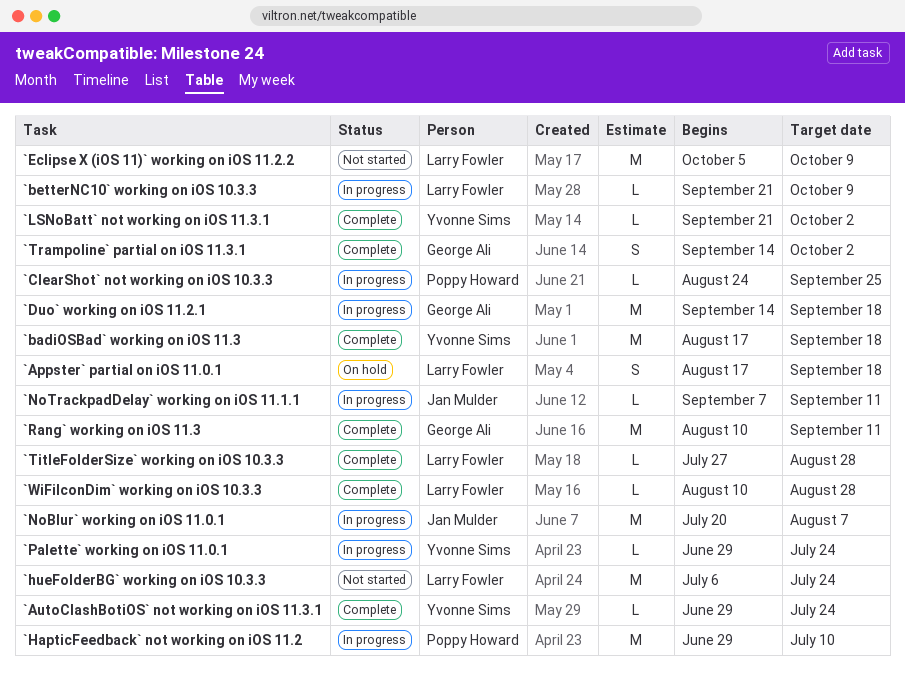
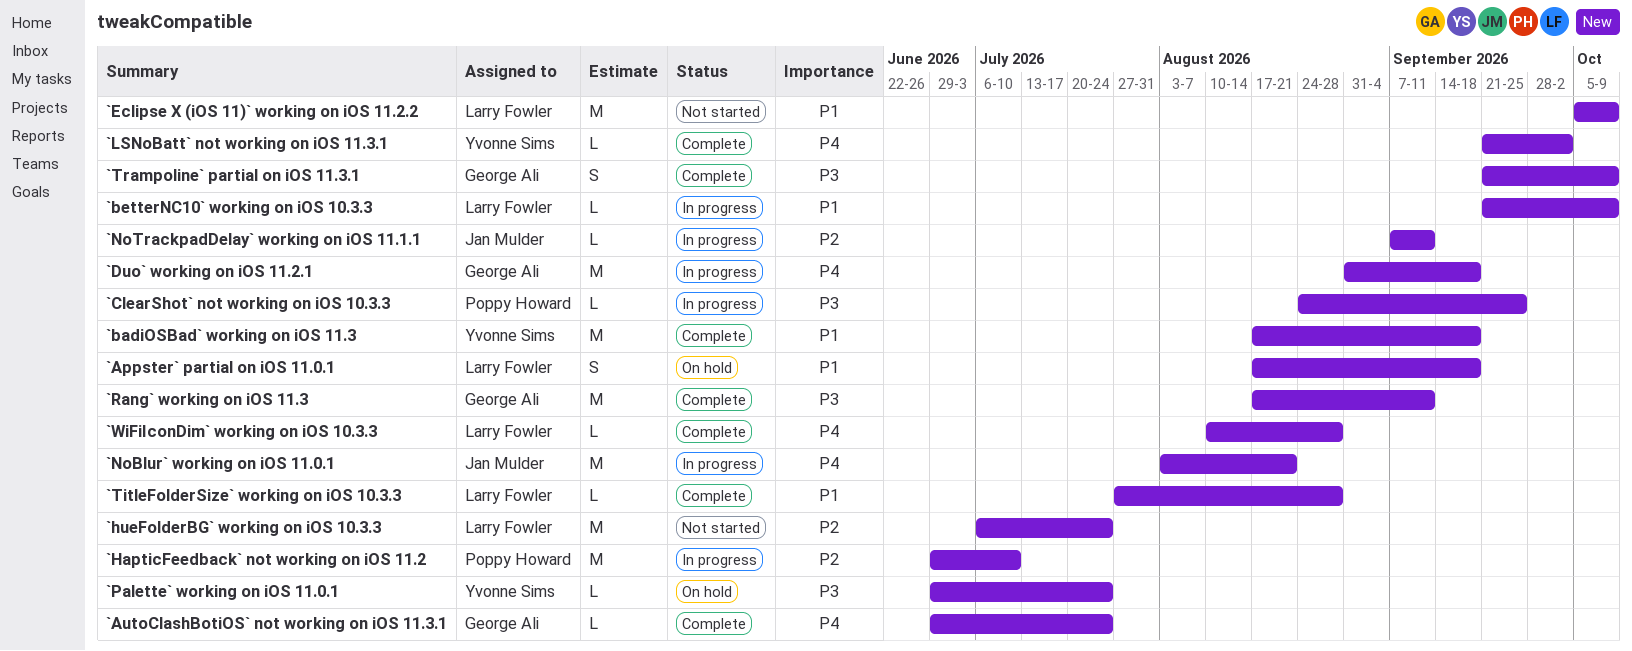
`AutoClashBotiOS` not working on iOS 11.3.1, owner: Yvonne Sims -> George Ali
`Duo` working on iOS 11.2.1, start: Sep 14 -> Aug 31
`NoBlur` working on iOS 11.0.1, start: Jul 20 -> Aug 3
`NoBlur` working on iOS 11.0.1, due: Aug 7 -> Aug 21
`Palette` working on iOS 11.0.1, status: In progress -> On hold
`Rang` working on iOS 11.3, start: Aug 10 -> Aug 17
`Trampoline` partial on iOS 11.3.1, start: Sep 14 -> Sep 21
`Trampoline` partial on iOS 11.3.1, due: Oct 2 -> Oct 9

